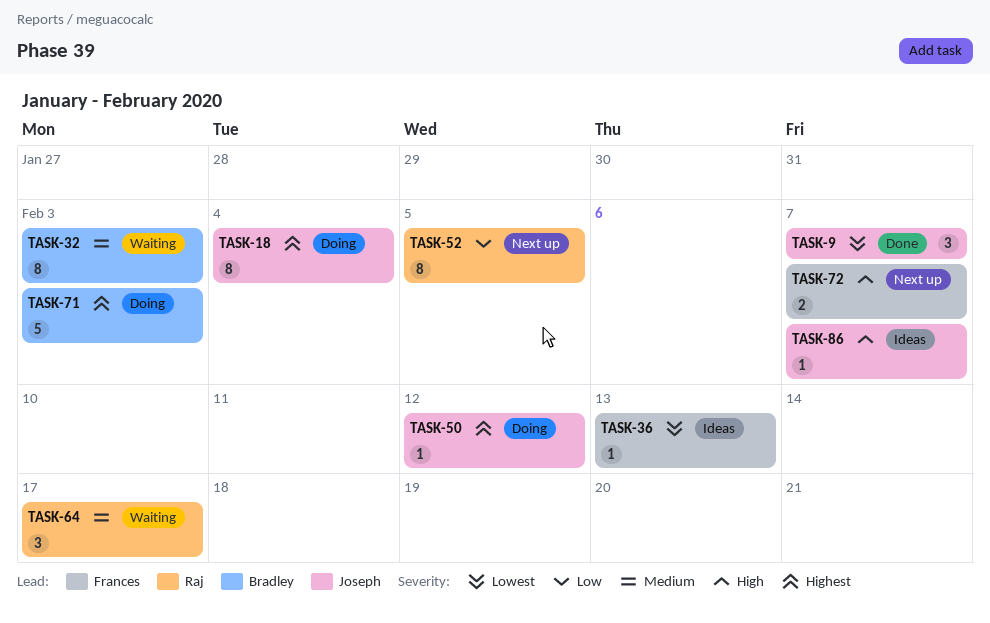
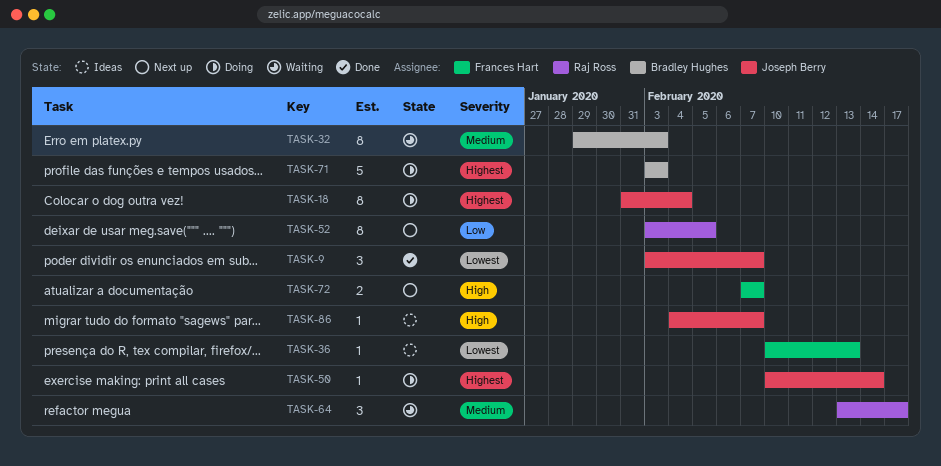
TASK-50, due: Feb 12 -> Feb 14

